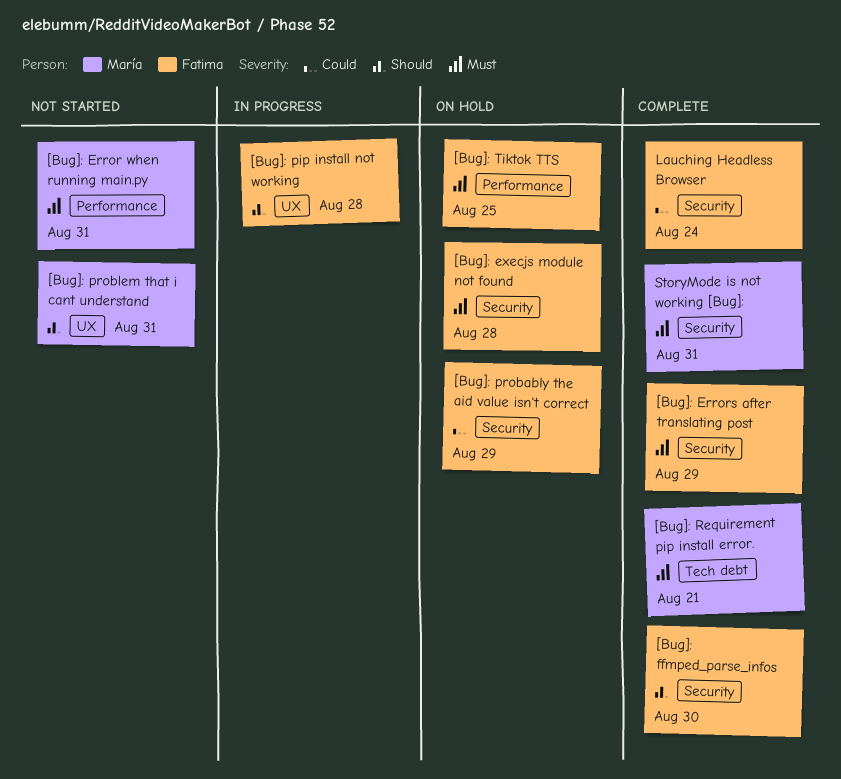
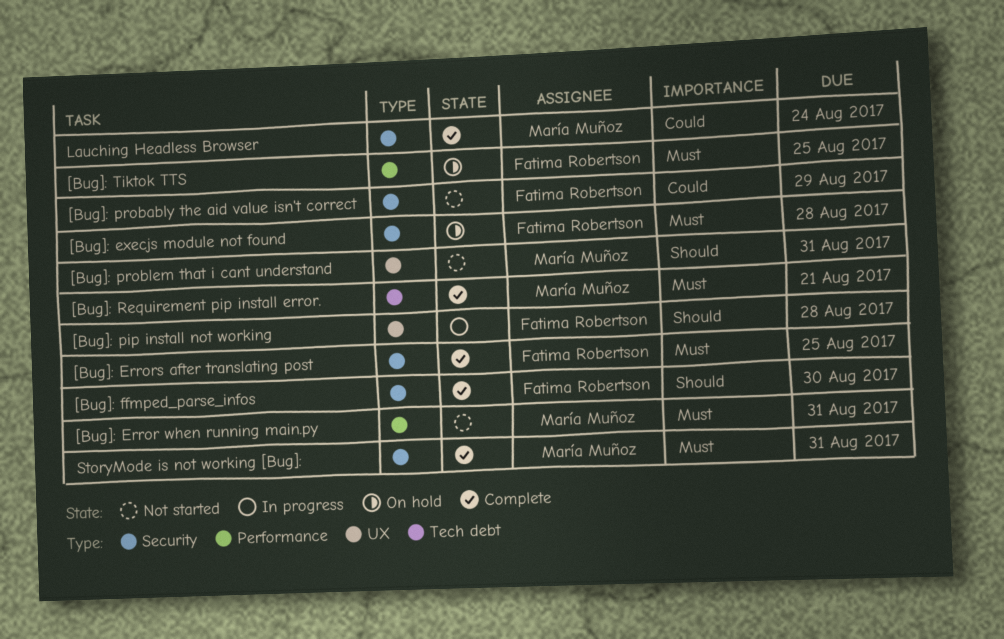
[Bug]: Errors after translating post, due: Aug 29 -> Aug 25
[Bug]: probably the aid value isn't correct, status: On hold -> Not started
Lauching Headless Browser, owner: Fatima Robertson -> María Muñoz

